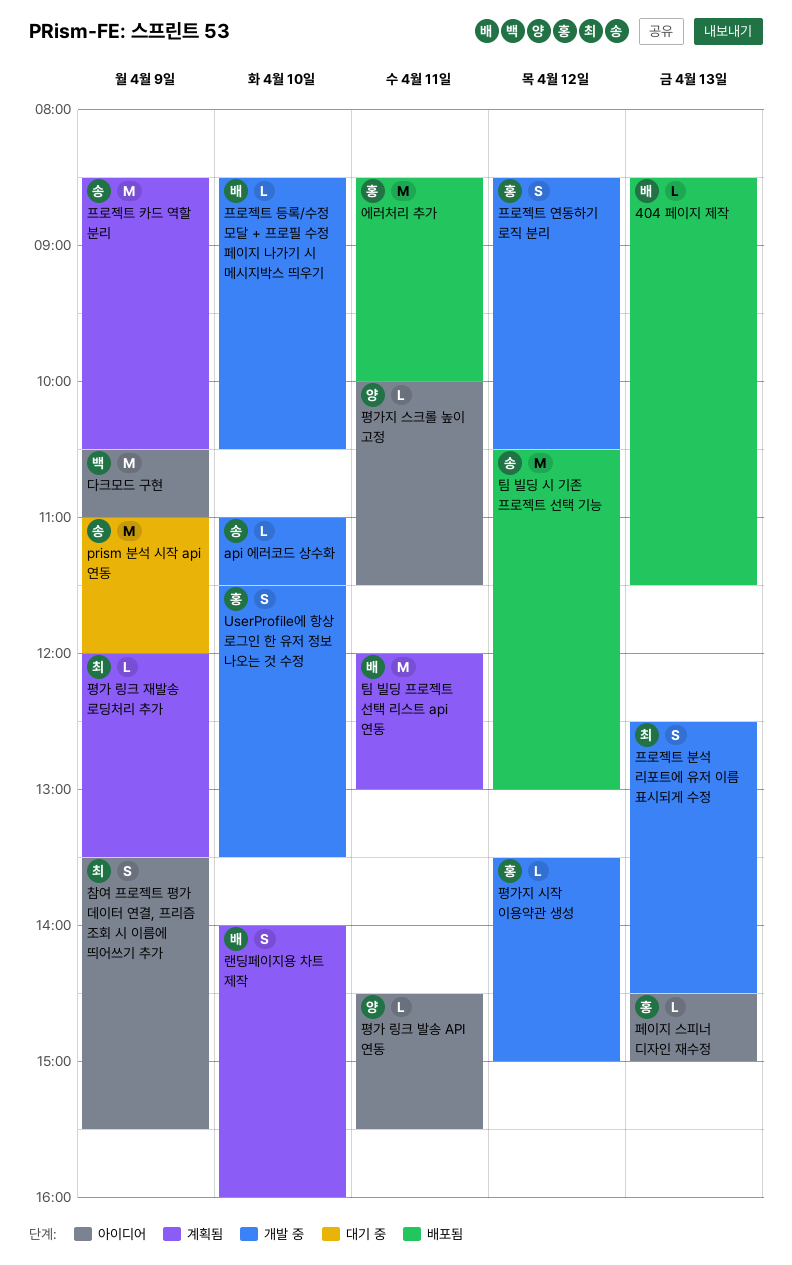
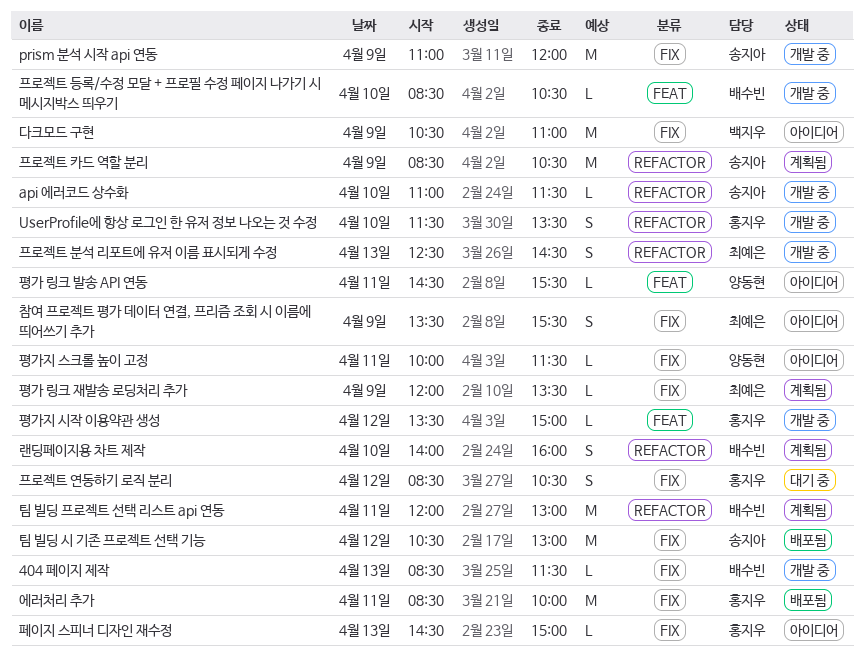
404 페이지 제작, status: 배포됨 -> 개발 중
prism 분석 시작 api 연동, status: 대기 중 -> 개발 중
프로젝트 연동하기 로직 분리, status: 개발 중 -> 대기 중

